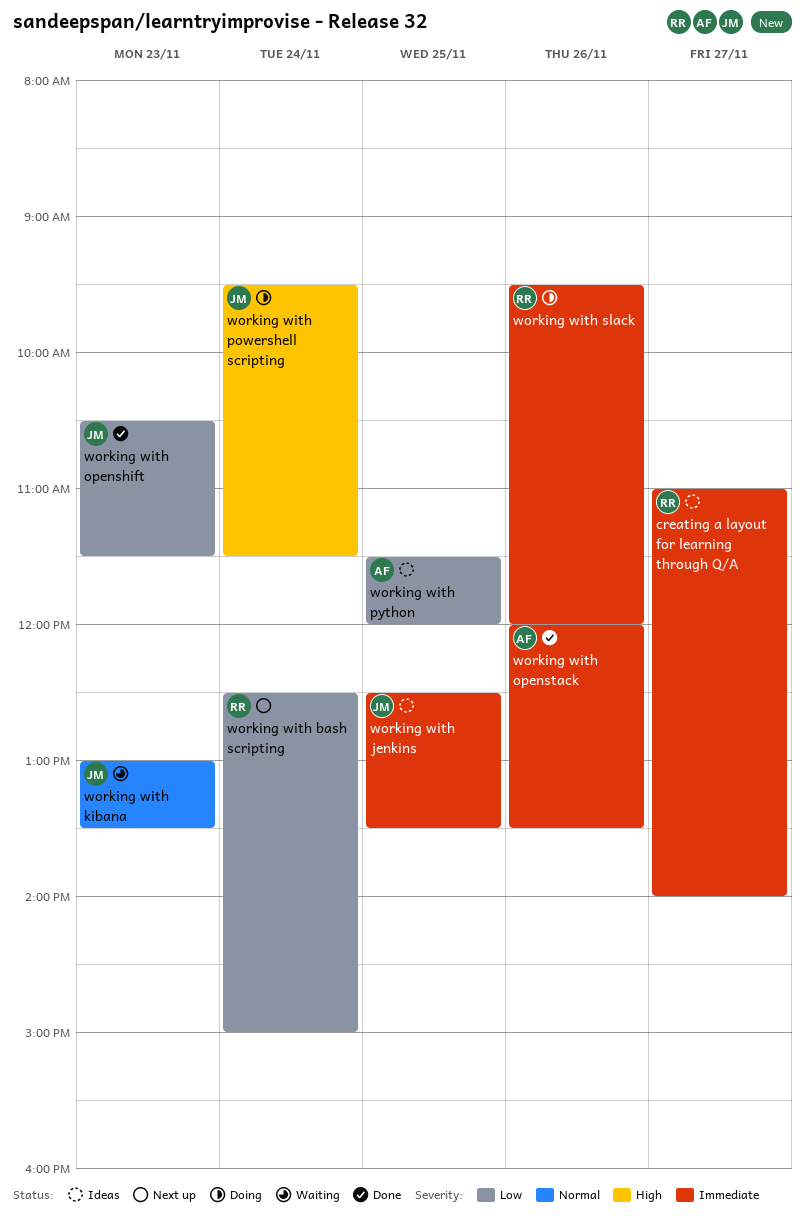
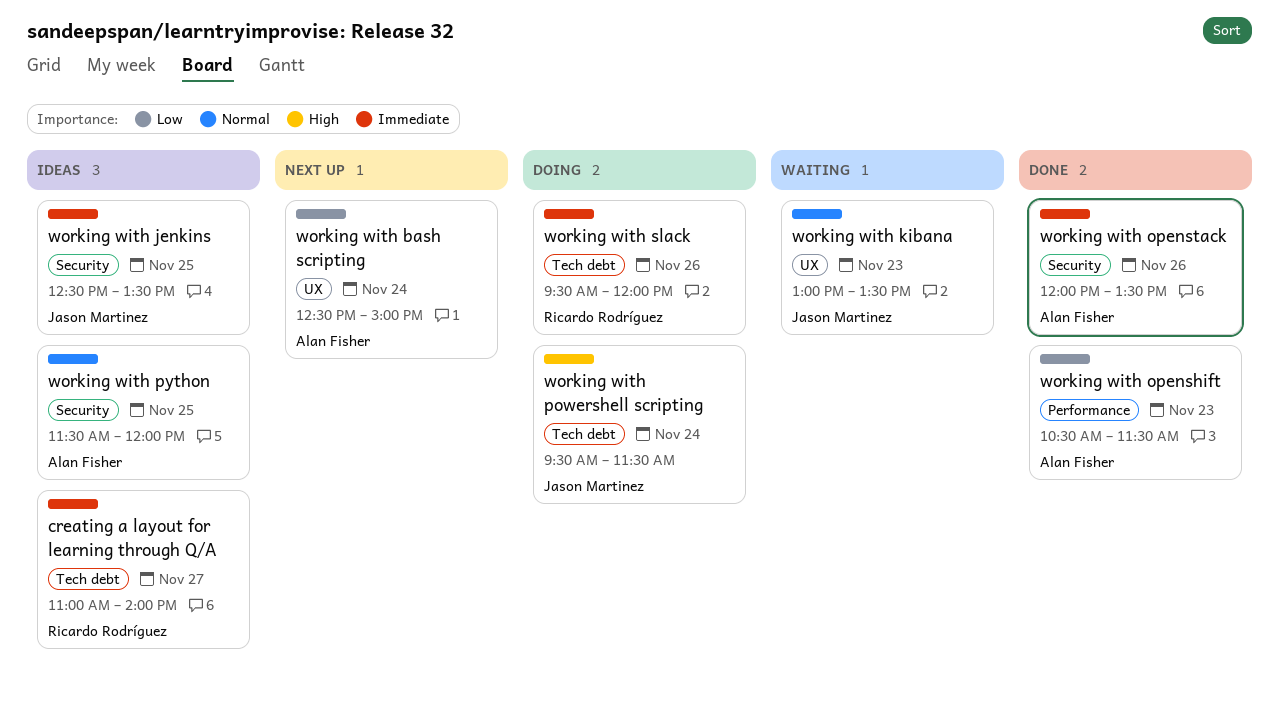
working with bash scripting, owner: Ricardo Rodríguez -> Alan Fisher
working with openshift, owner: Jason Martinez -> Alan Fisher
working with python, priority: Low -> Normal

